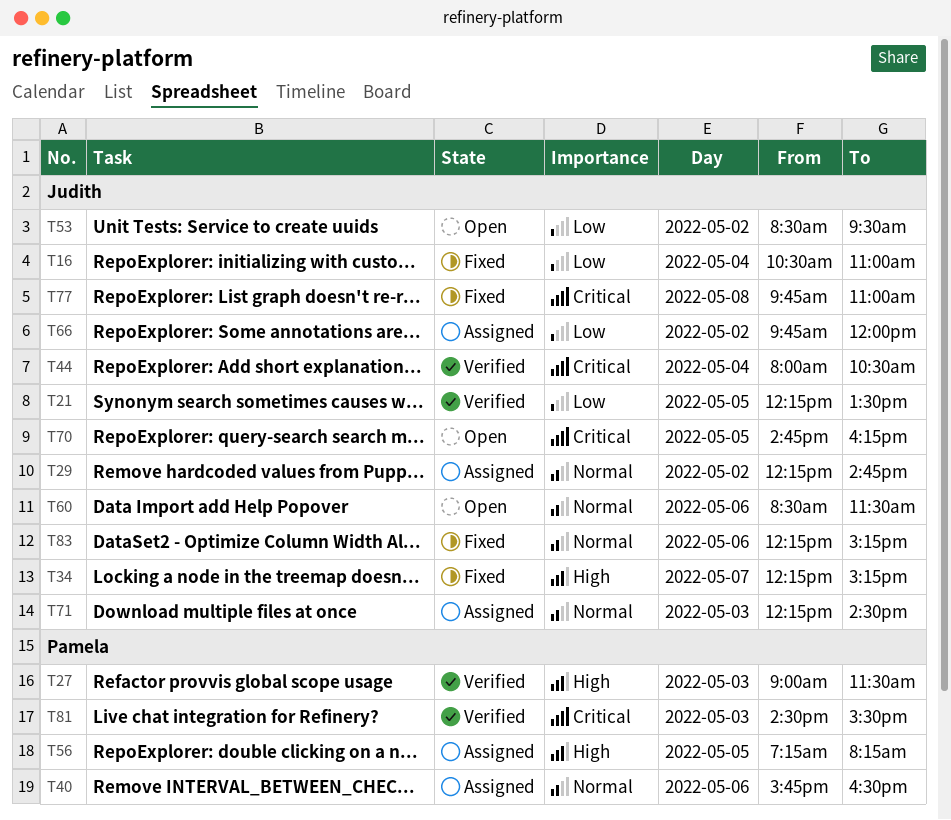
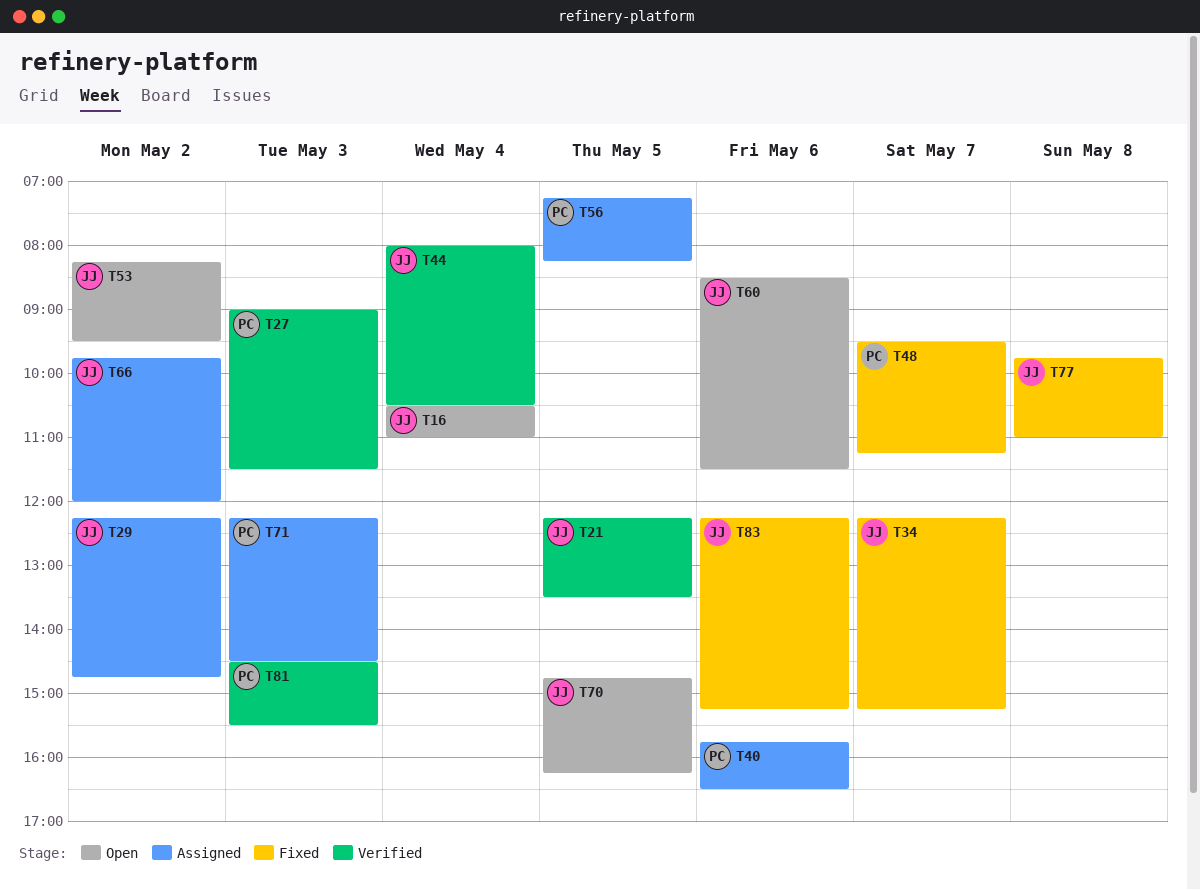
T16, status: Fixed -> Open
T48: none -> present
T53, begins: 08:30 -> 08:15
T71, owner: Judith -> Pamela

